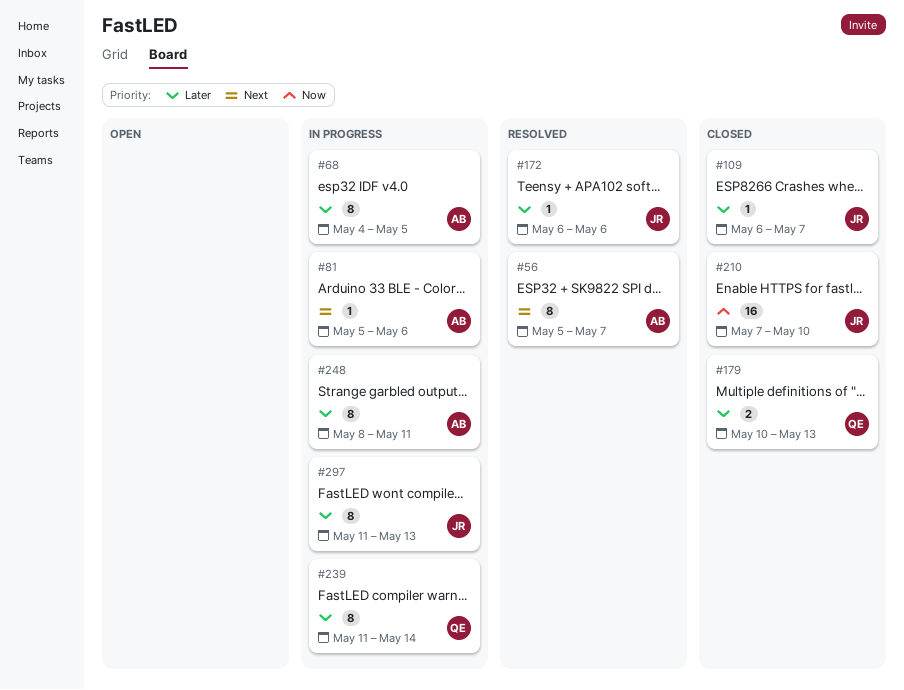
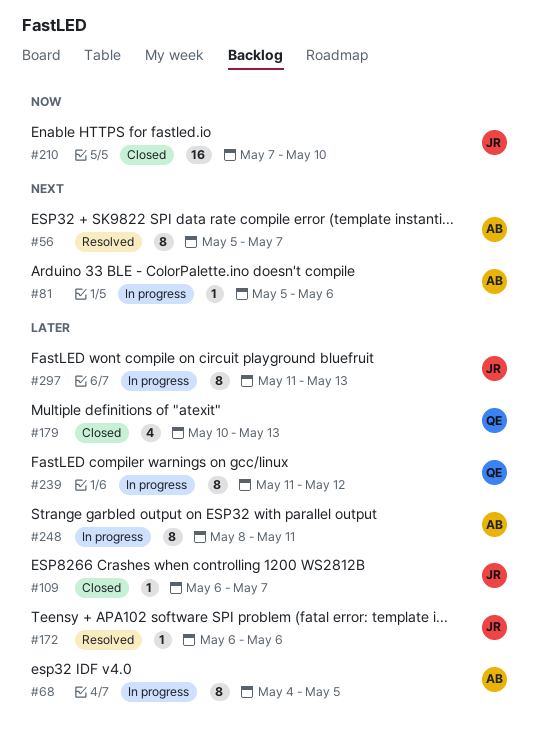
#179, estimate: 2 -> 4
#239, due: May 14 -> May 12

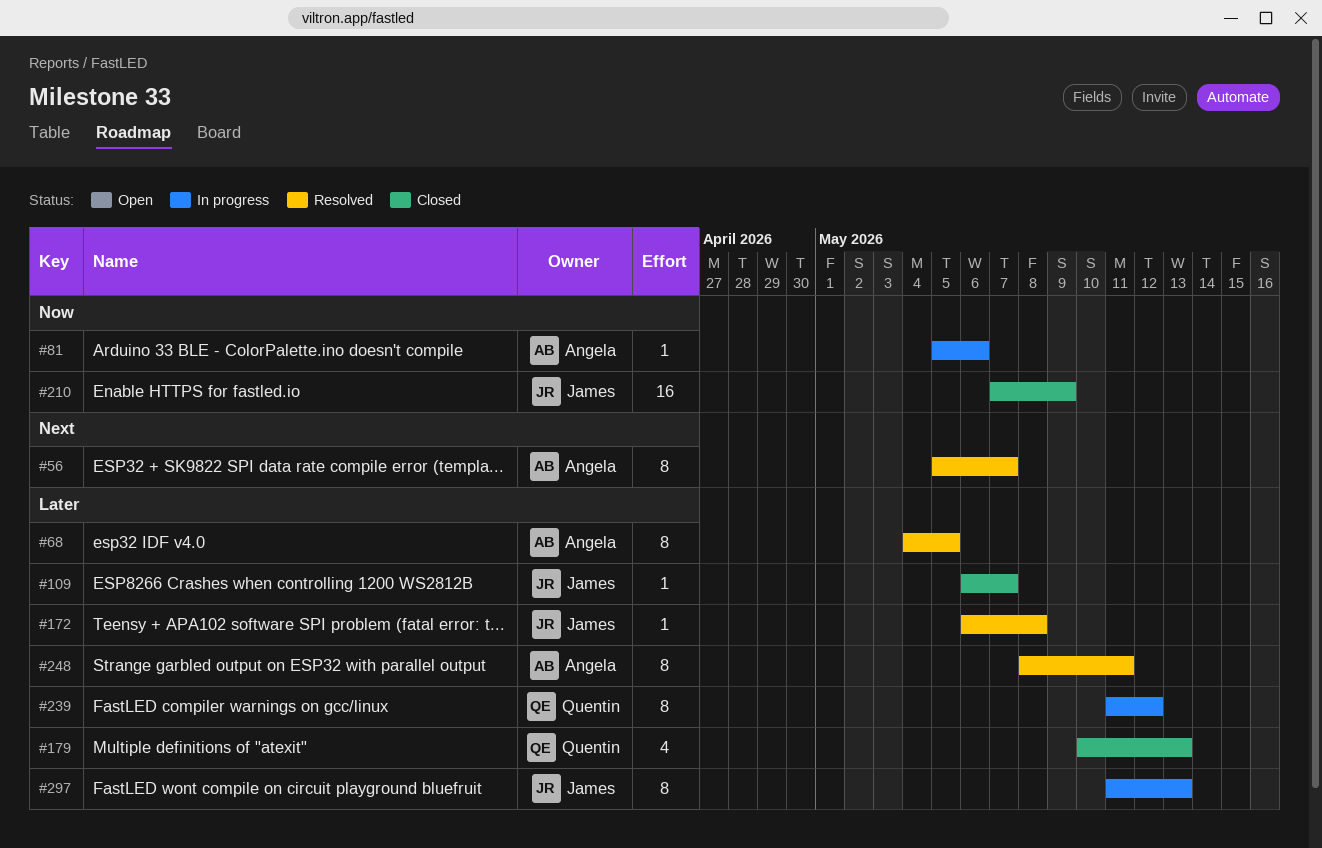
#68, status: In progress -> Resolved
#81, priority: Next -> Now
#172, due: May 6 -> May 8
#210, due: May 10 -> May 9
#248, status: In progress -> Resolved

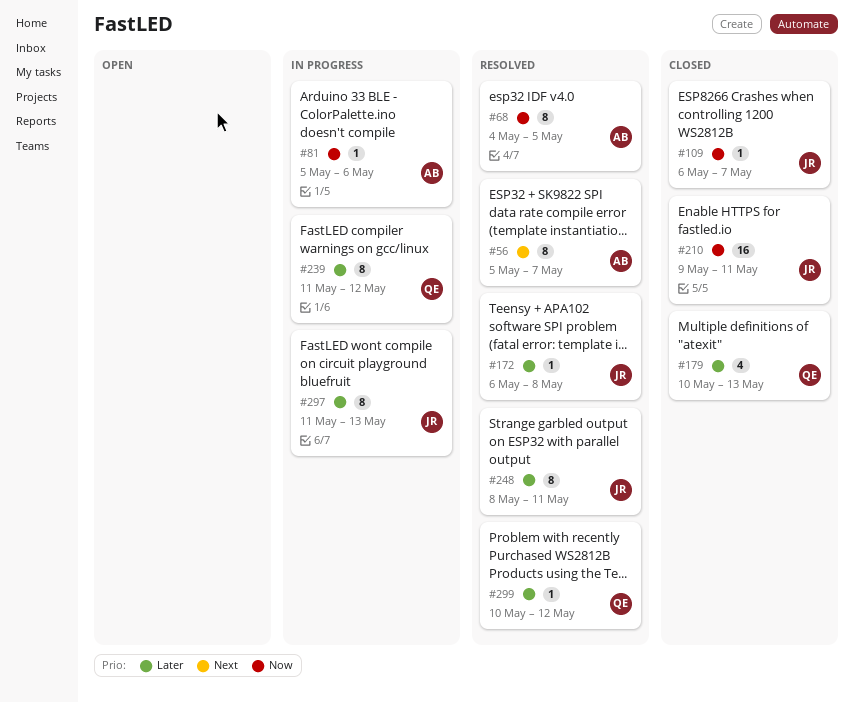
#68, priority: Later -> Now
#109, priority: Later -> Now
#210, start: May 7 -> May 9
#210, due: May 9 -> May 11
#248, owner: Angela -> James
#299: none -> present

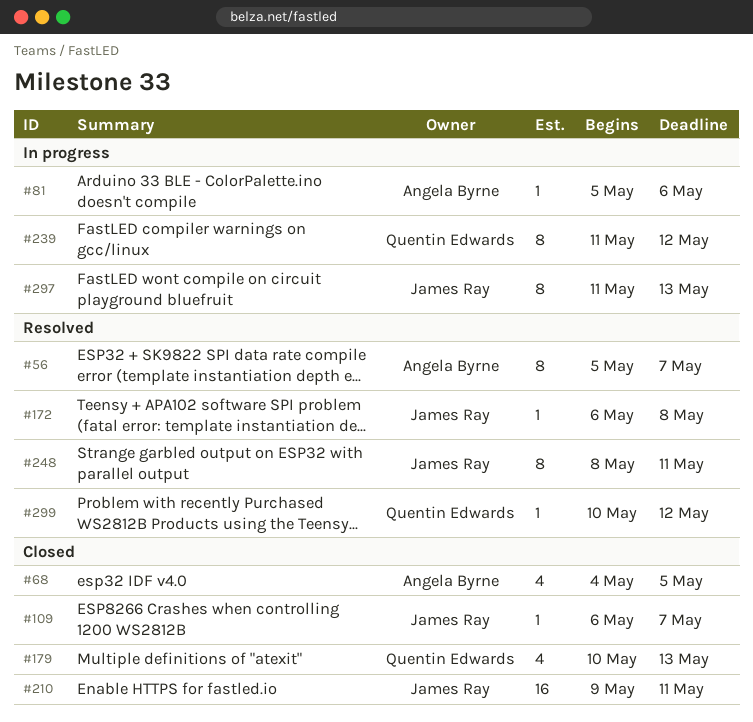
#68, status: Resolved -> Closed
#68, estimate: 8 -> 4

